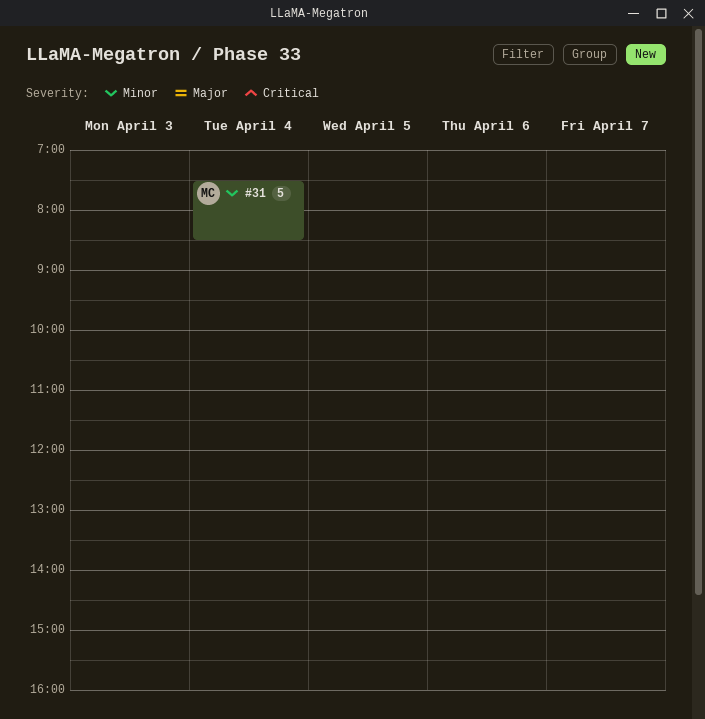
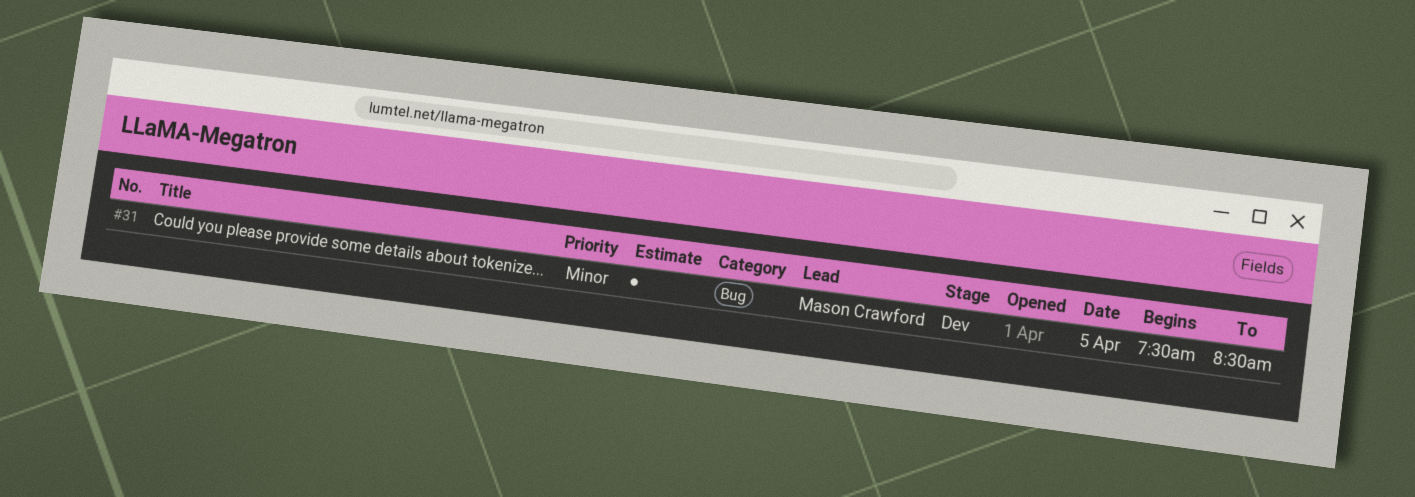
#31, estimate: 5 -> 1
#31, day: Apr 4 -> Apr 5

